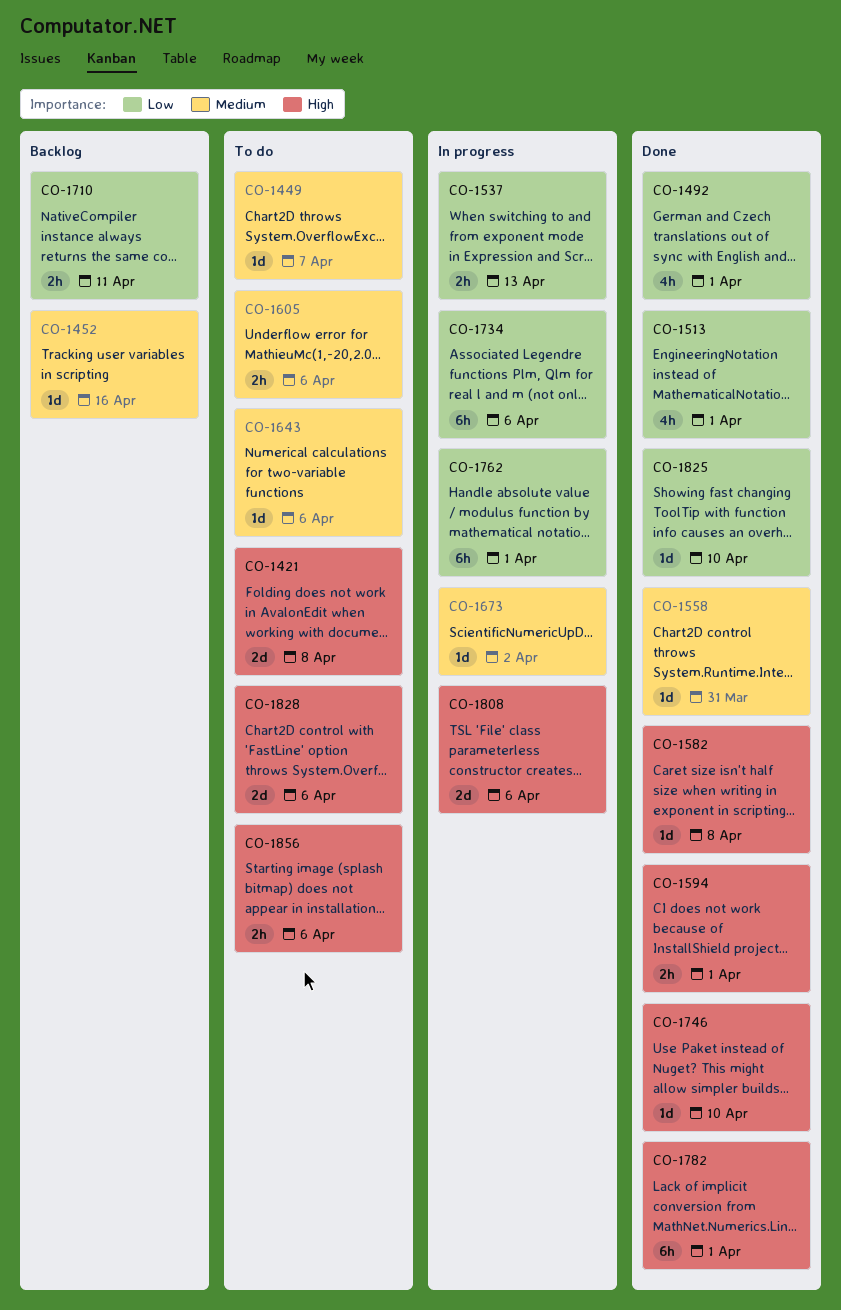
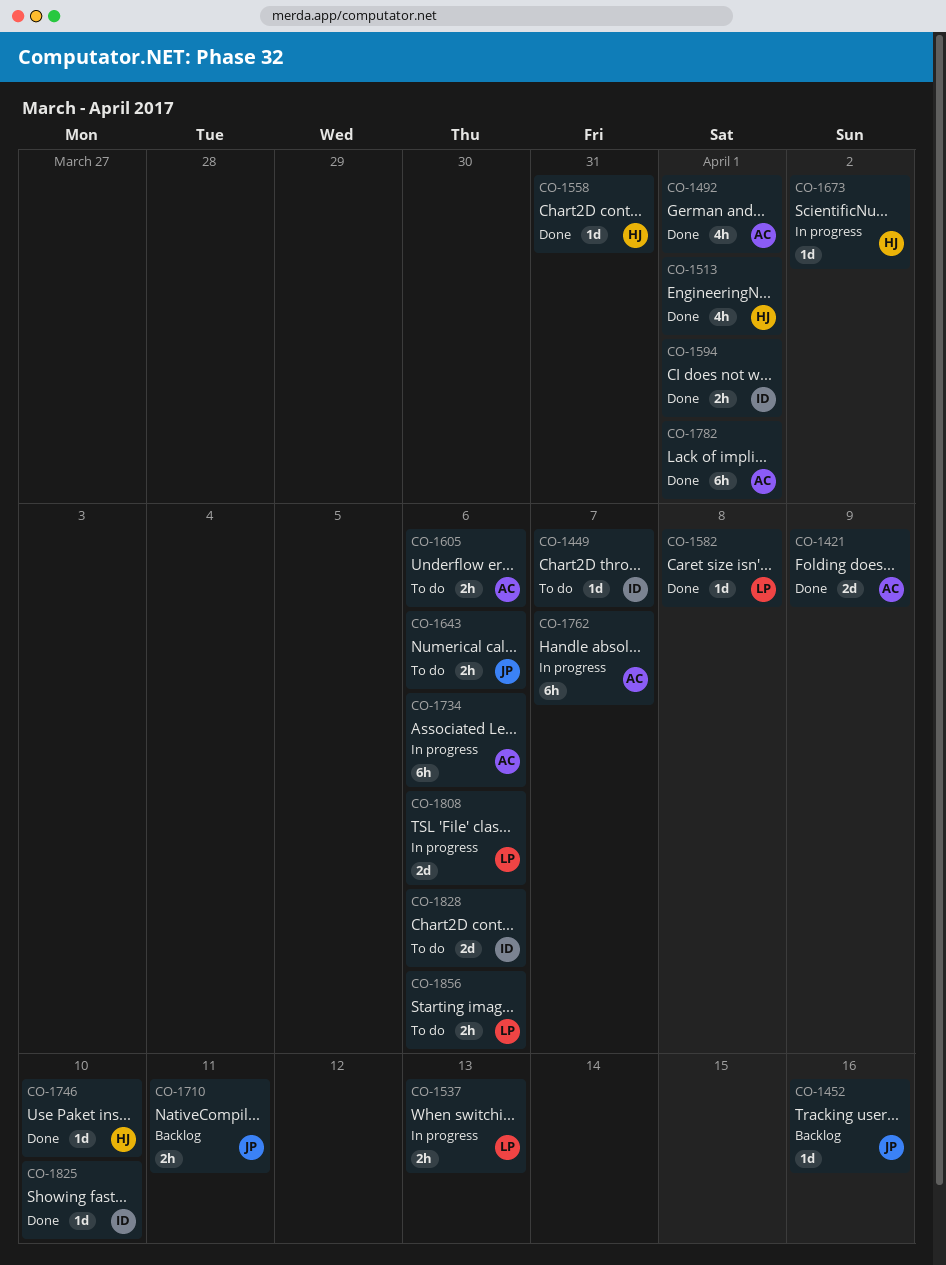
CO-1421, status: To do -> Done
CO-1421, due: Apr 8 -> Apr 9
CO-1643, estimate: 1d -> 2h
CO-1762, due: Apr 1 -> Apr 7

